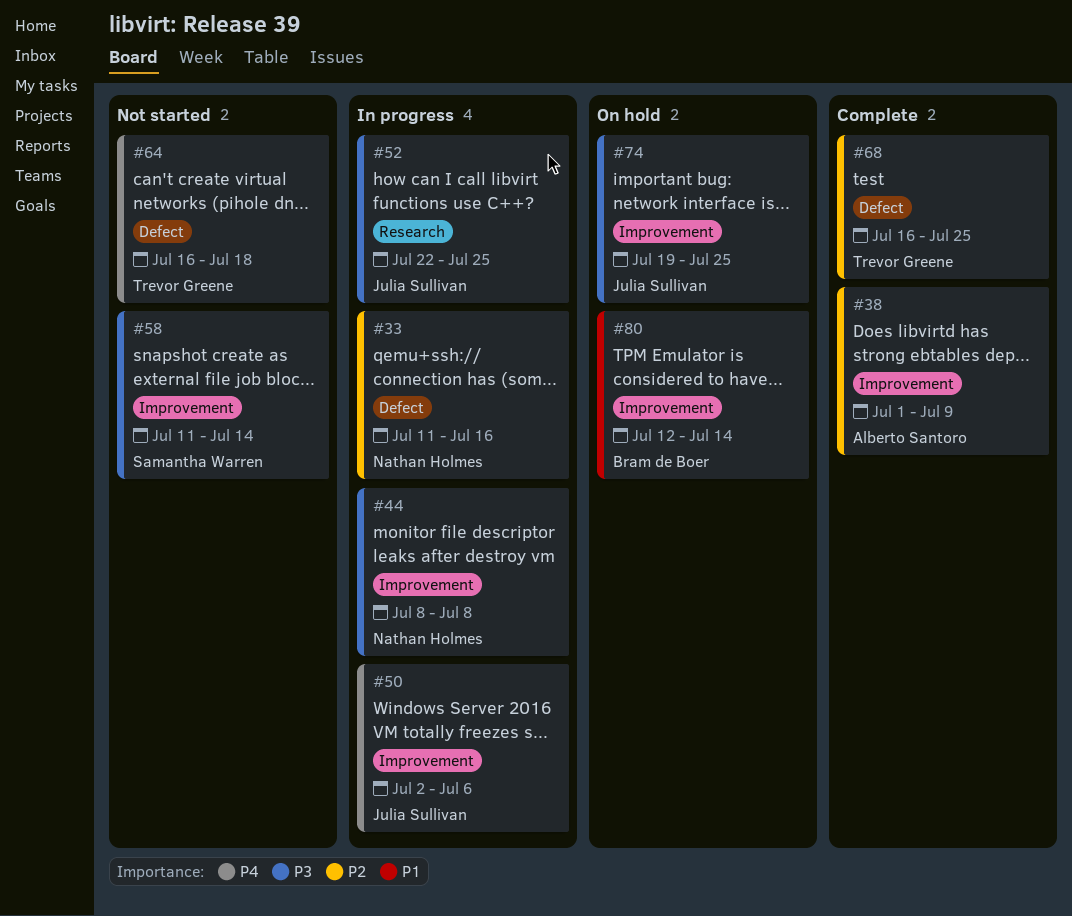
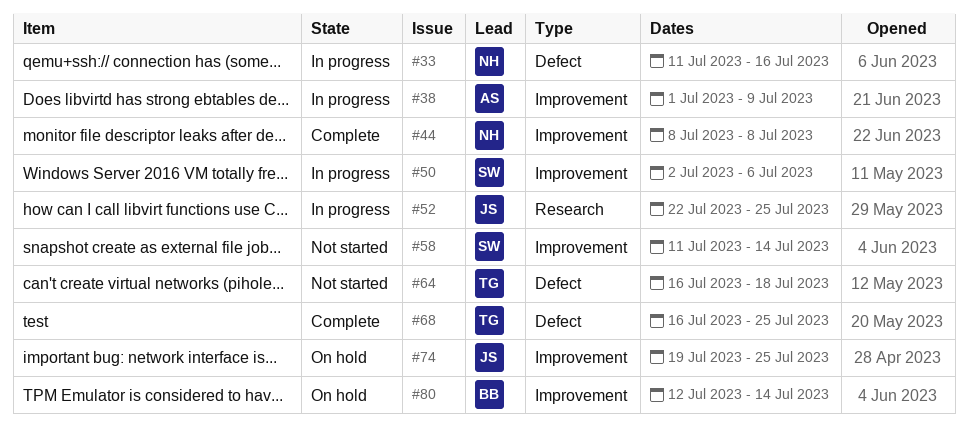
#38, status: Complete -> In progress
#44, status: In progress -> Complete
#50, owner: Julia Sullivan -> Samantha Warren

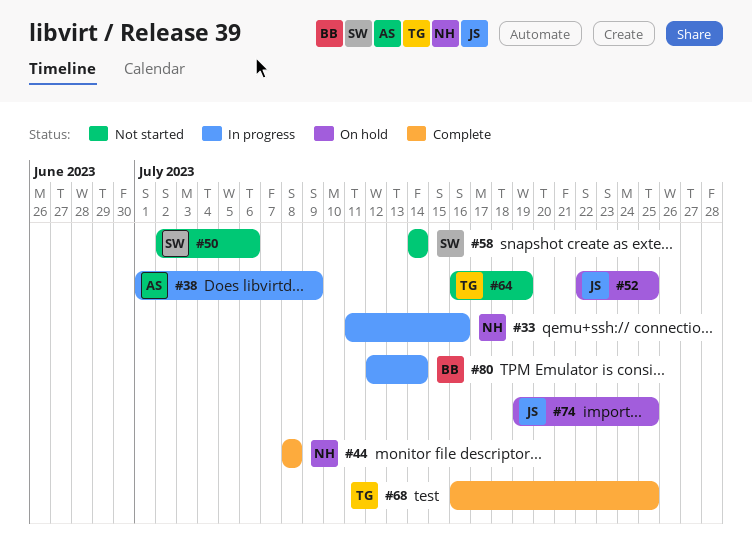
#50, status: In progress -> Not started
#52, status: In progress -> On hold
#58, start: Jul 11 -> Jul 14
#64, due: Jul 18 -> Jul 19
#80, status: On hold -> In progress

